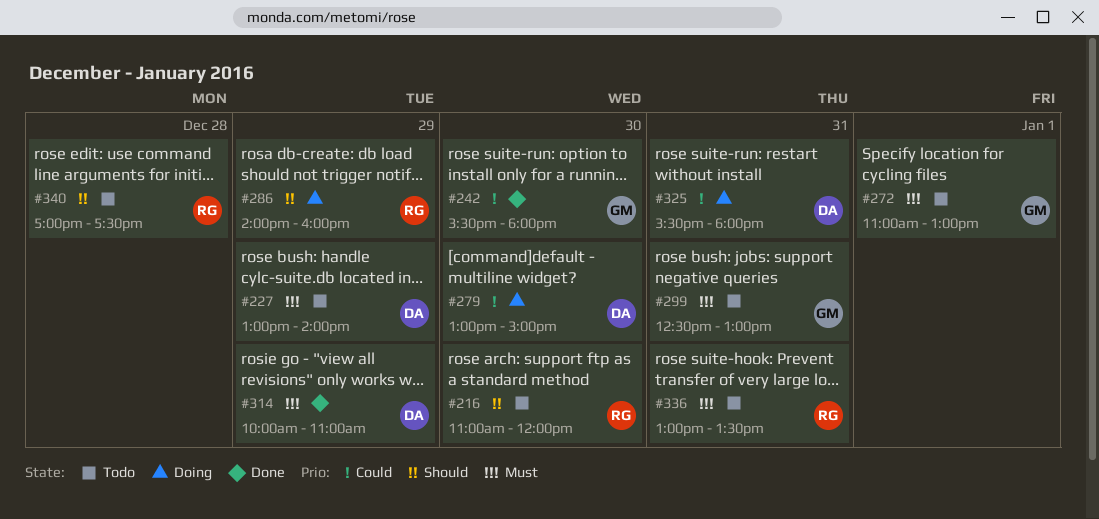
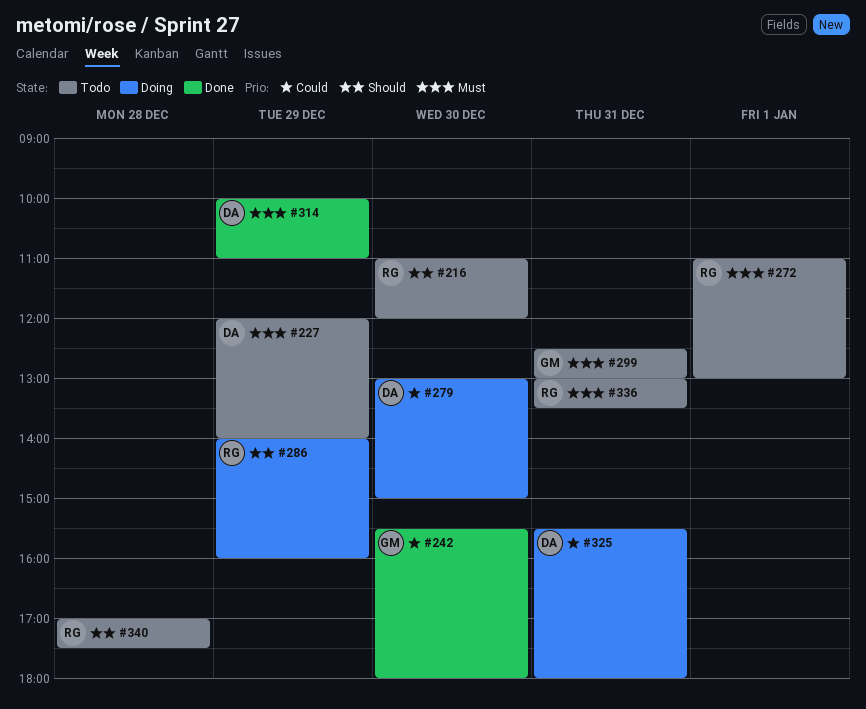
#227, begins: 13:00 -> 12:00
#272, owner: GM -> RG

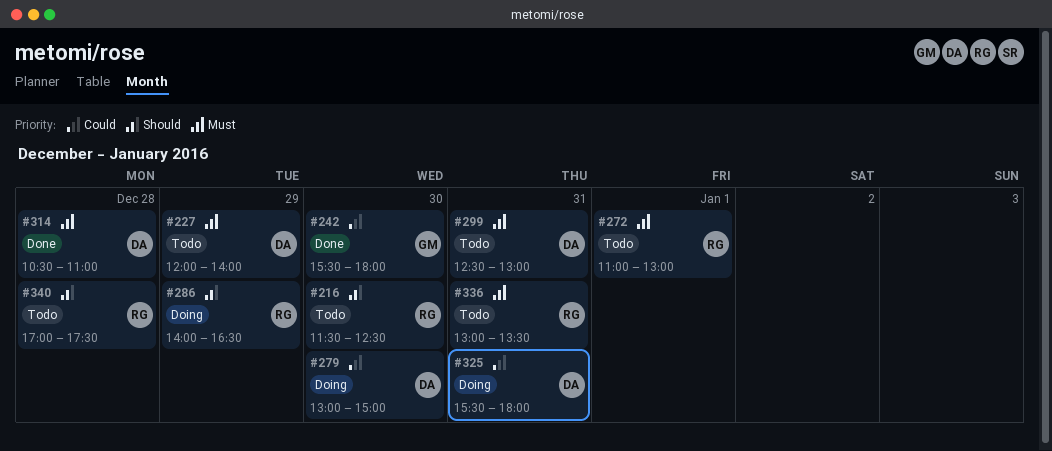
#216, begins: 11:00 -> 11:30
#216, ends: 12:00 -> 12:30
#286, ends: 16:00 -> 16:30
#299, owner: GM -> DA
#314, day: Dec 29 -> Dec 28
#314, begins: 10:00 -> 10:30

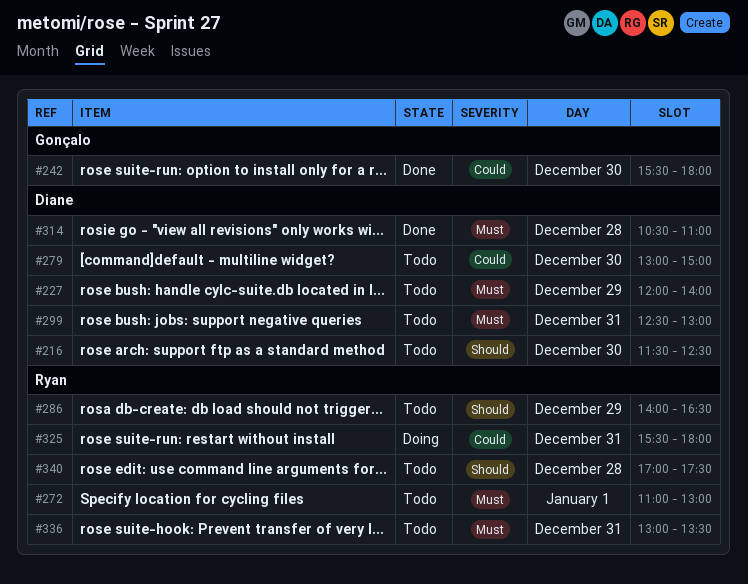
#216, owner: Ryan -> Diane
#279, status: Doing -> Todo
#286, status: Doing -> Todo
#325, owner: Diane -> Ryan

